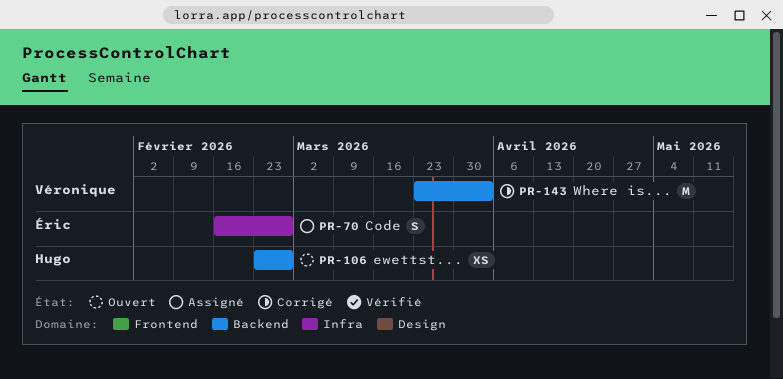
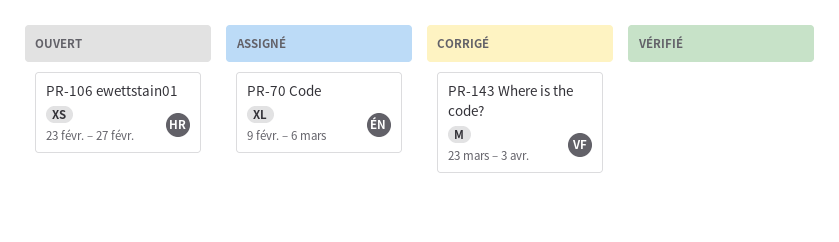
PR-70, estimate: S -> XL
PR-70, start: Feb 16 -> Feb 9
PR-70, due: Feb 27 -> Mar 6

